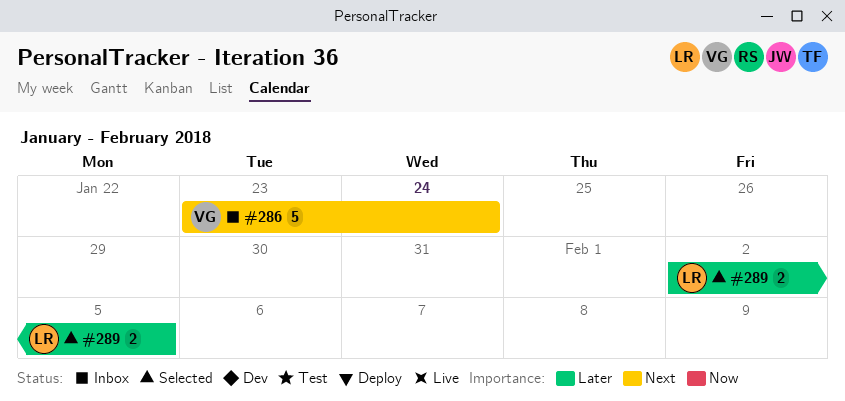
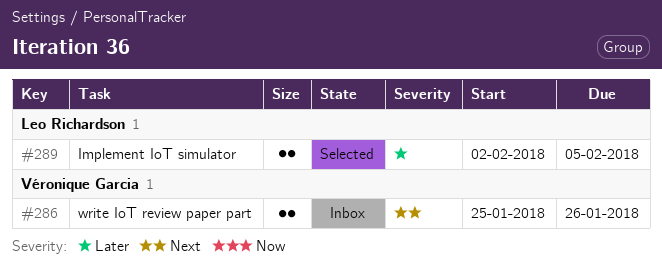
#286, estimate: 5 -> 2
#286, start: Jan 23 -> Jan 25
#286, due: Jan 24 -> Jan 26

